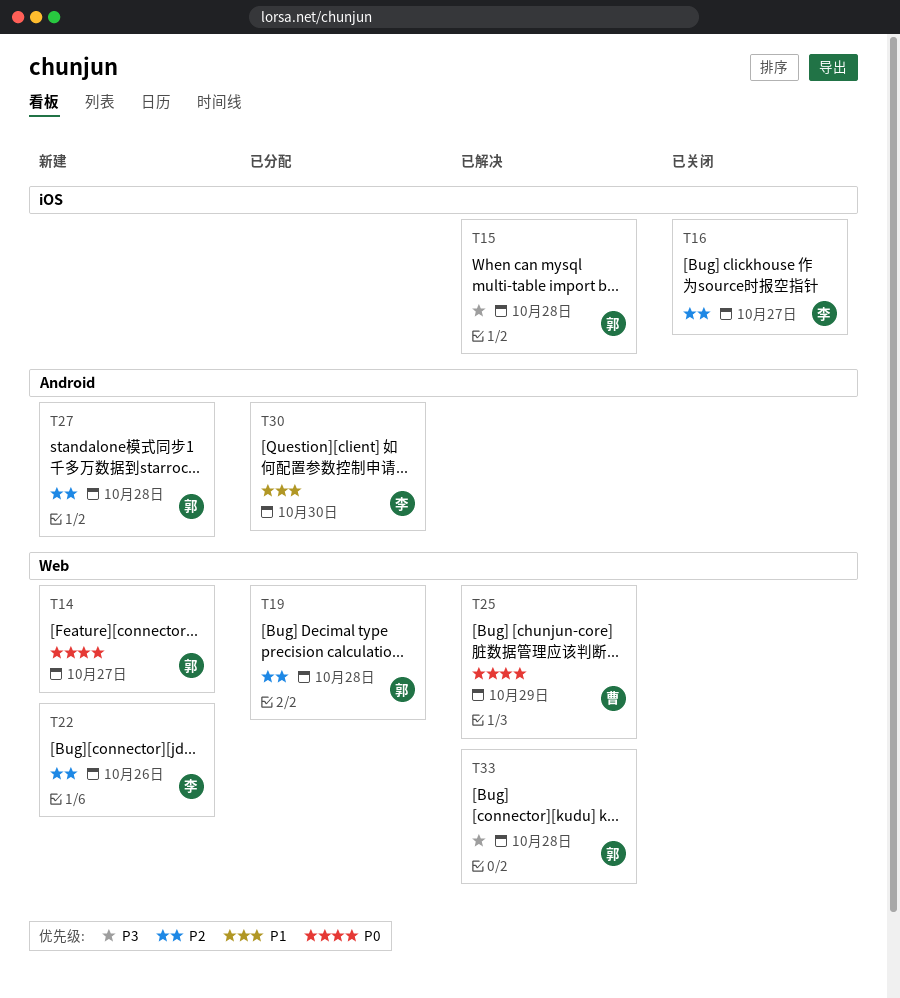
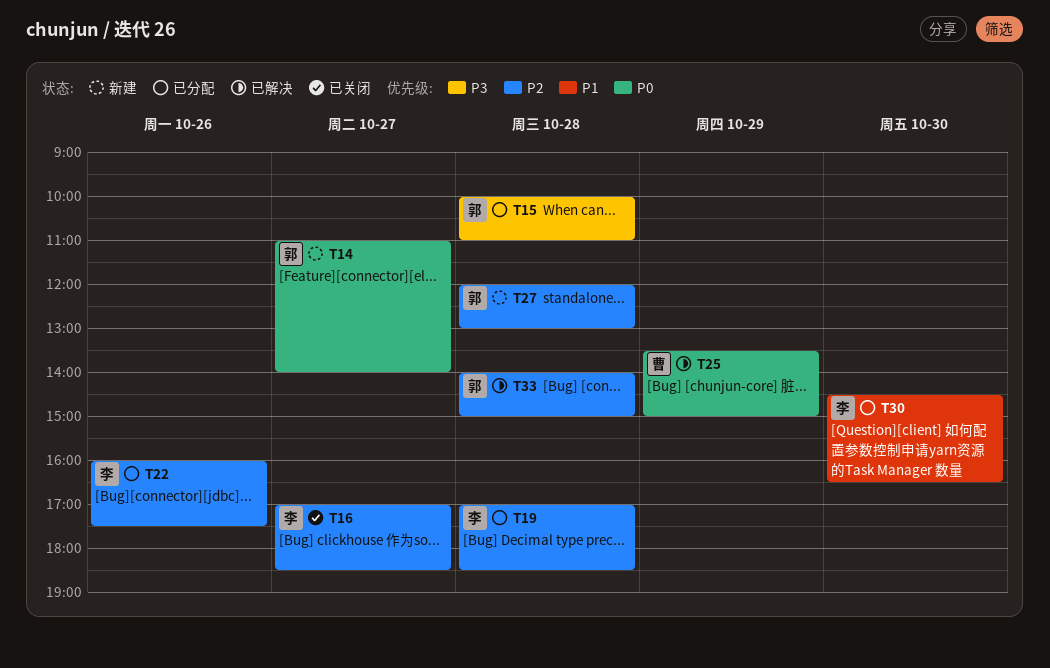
T15, status: 已解决 -> 已分配
T19, owner: 郭 -> 李
T22, status: 新建 -> 已分配
T33, priority: P3 -> P2

